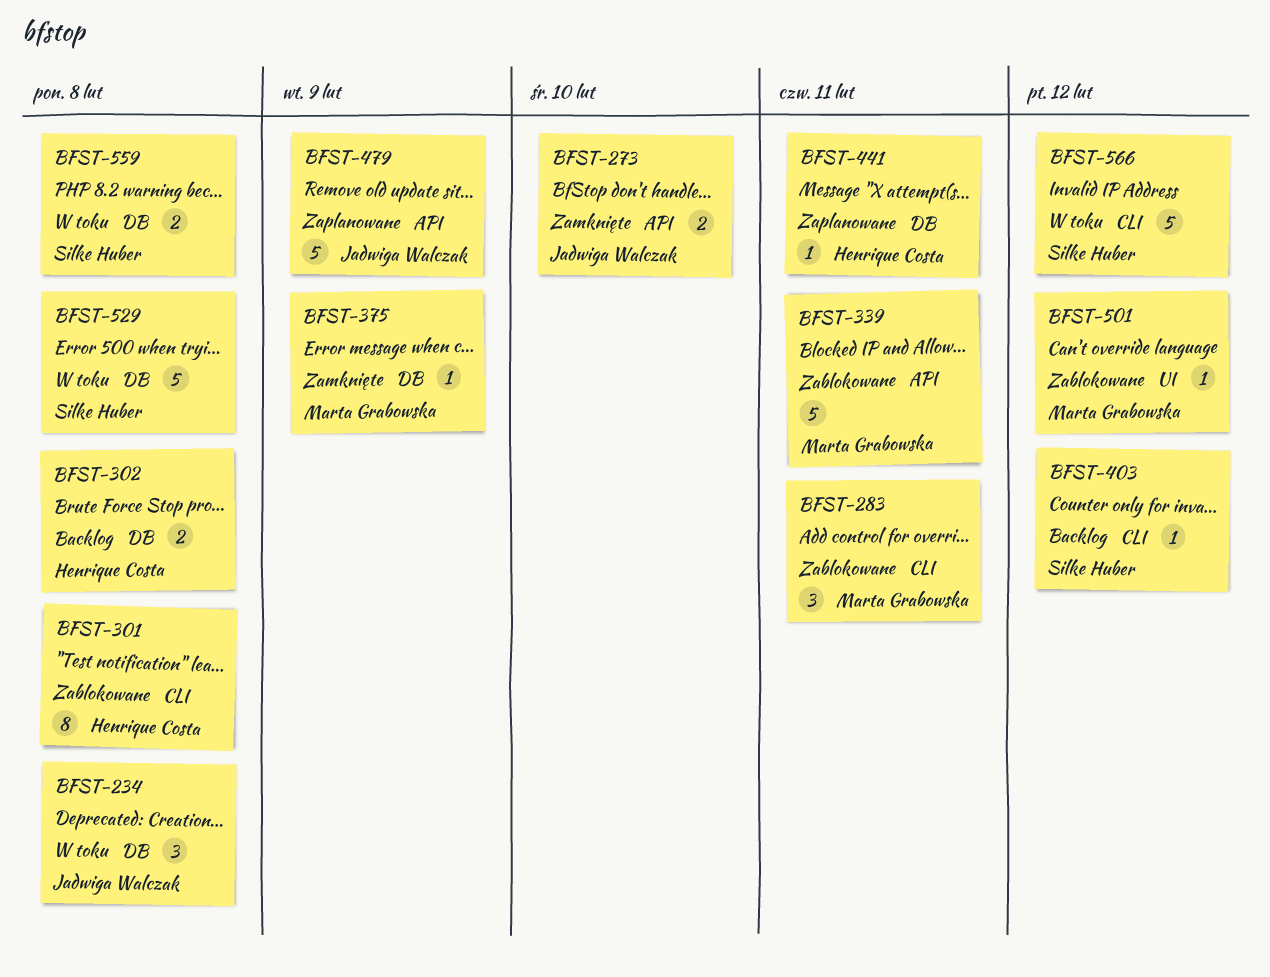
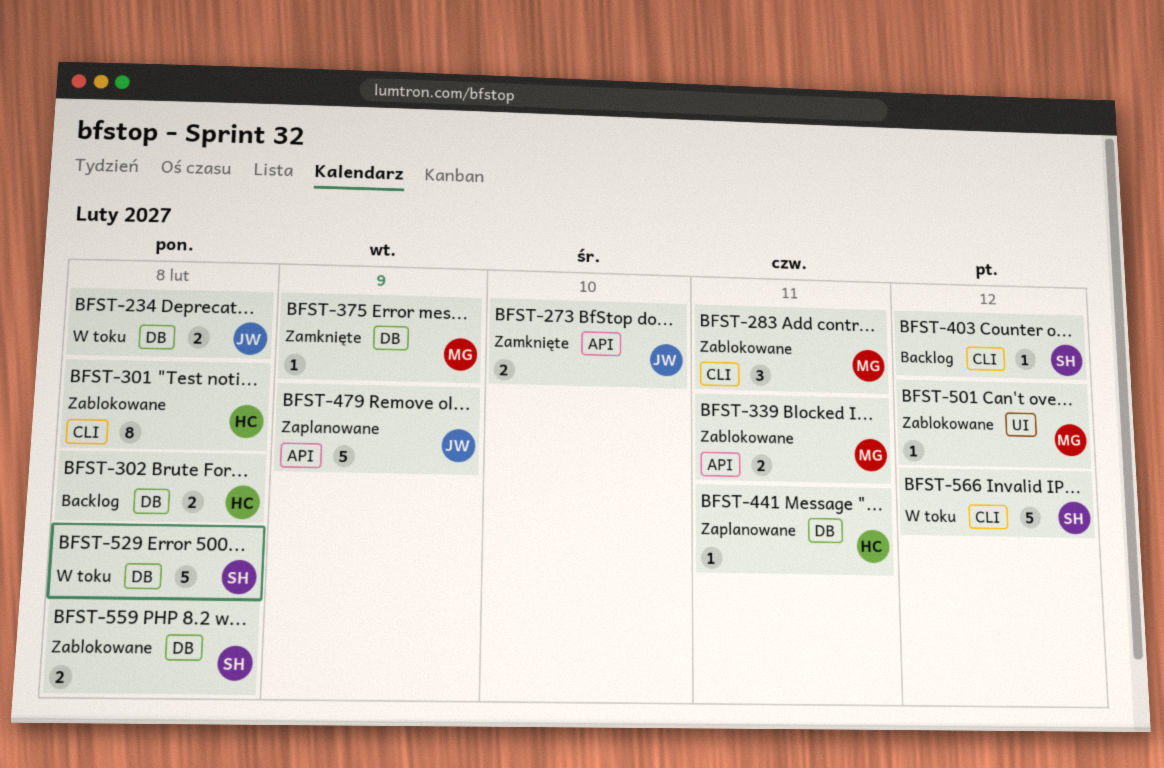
BFST-234, estimate: 3 -> 2
BFST-339, estimate: 5 -> 2
BFST-559, status: W toku -> Zablokowane

